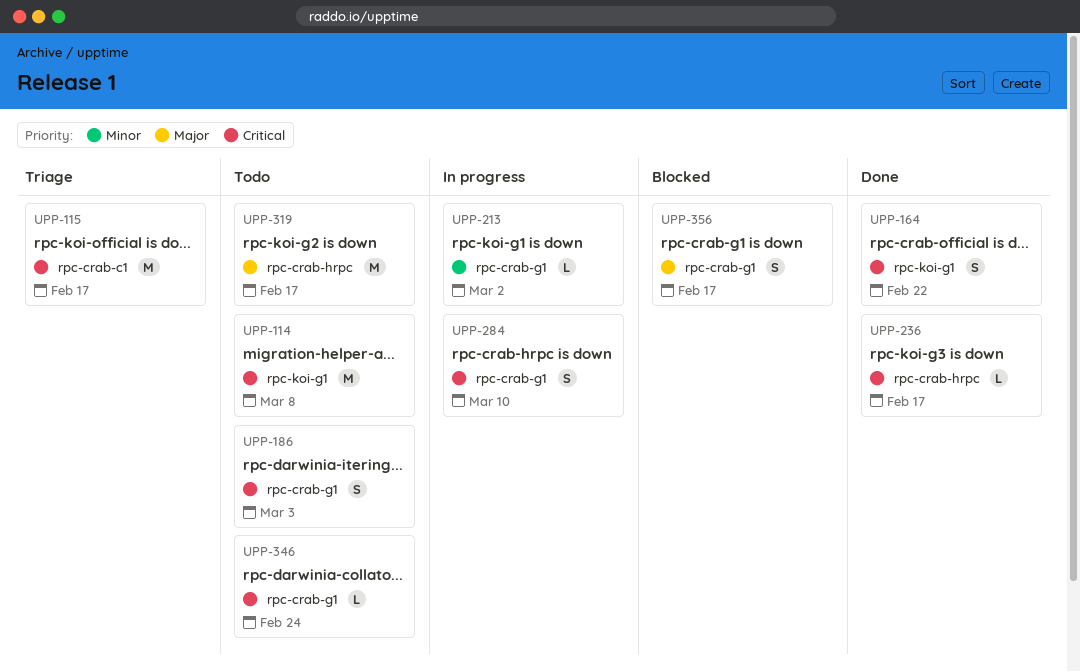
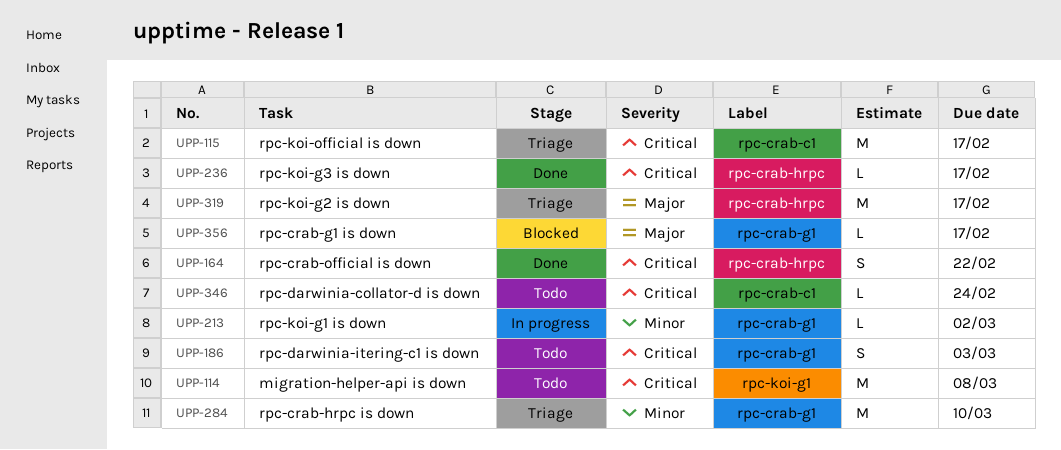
UPP-164, label: rpc-koi-g1 -> rpc-crab-hrpc
UPP-284, status: In progress -> Triage
UPP-284, priority: Critical -> Minor
UPP-284, estimate: S -> M
UPP-319, status: Todo -> Triage
UPP-346, label: rpc-crab-g1 -> rpc-crab-c1
UPP-356, estimate: S -> L

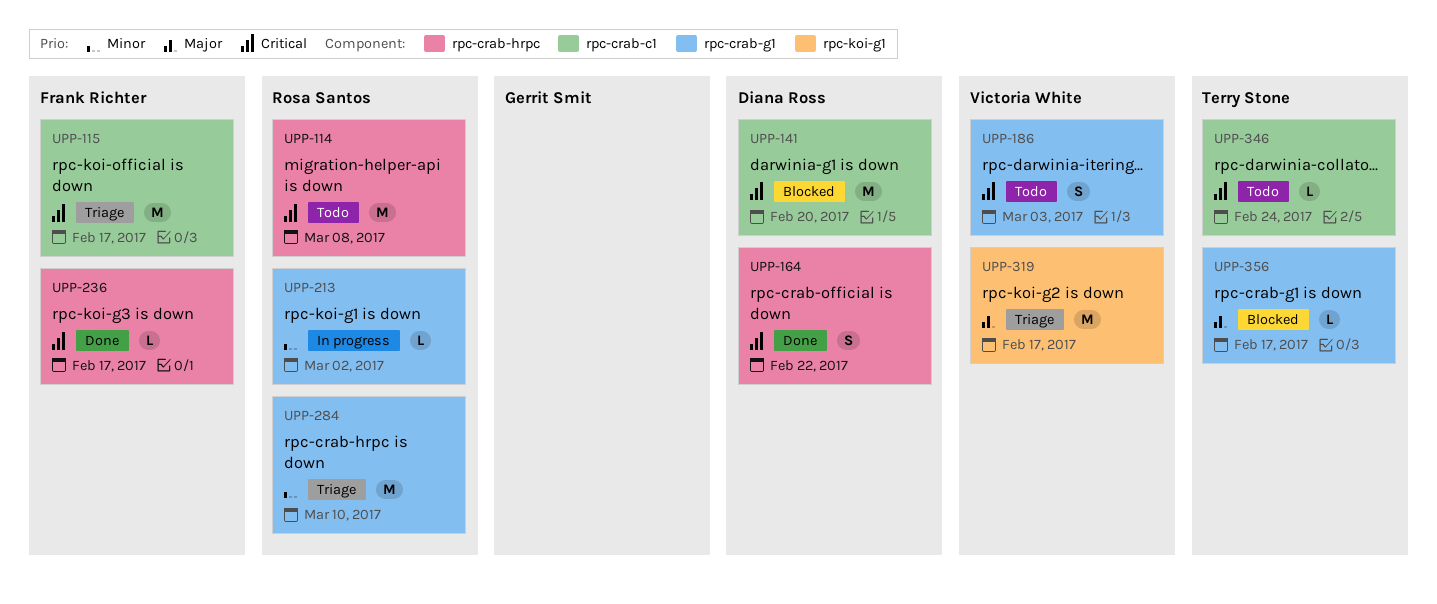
UPP-114, label: rpc-koi-g1 -> rpc-crab-hrpc
UPP-141: none -> present
UPP-319, label: rpc-crab-hrpc -> rpc-koi-g1

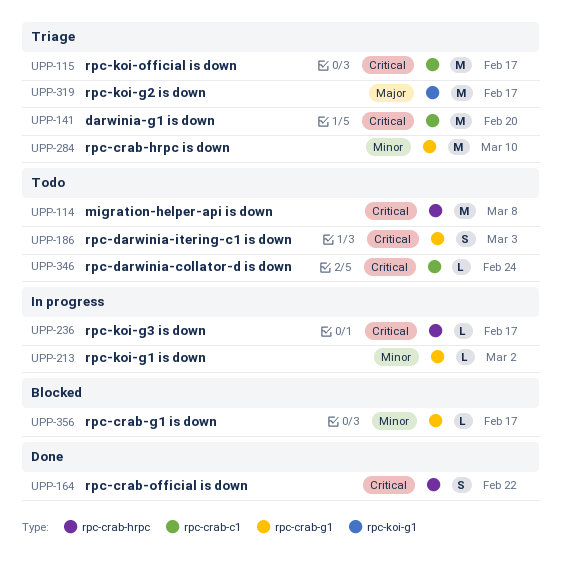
UPP-141, status: Blocked -> Triage
UPP-236, status: Done -> In progress
UPP-356, priority: Major -> Minor

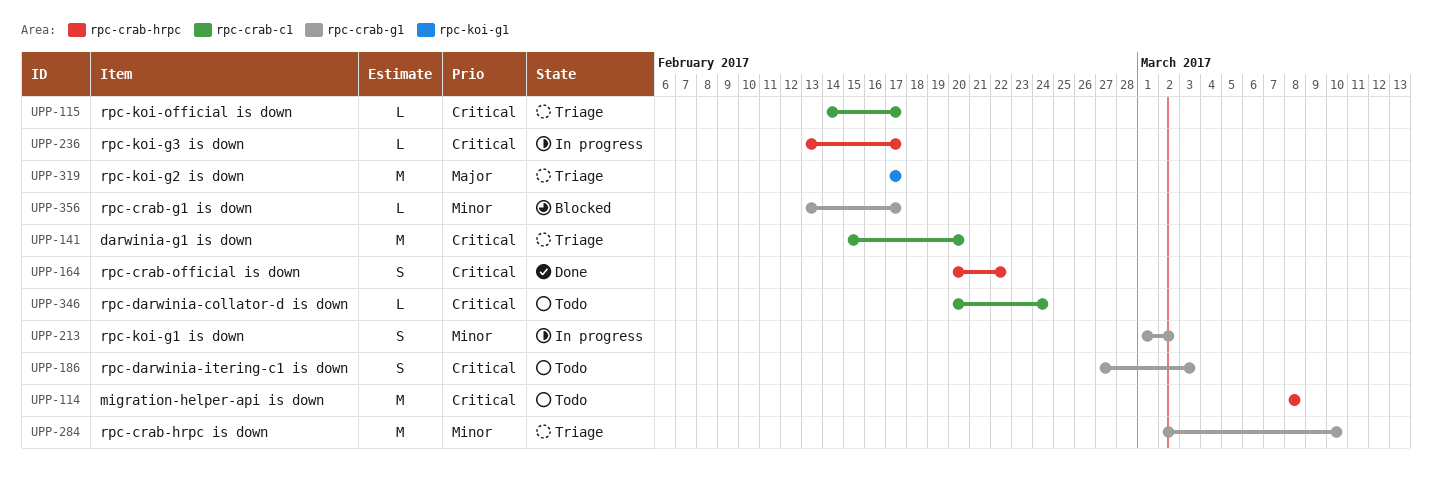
UPP-115, estimate: M -> L
UPP-213, estimate: L -> S

